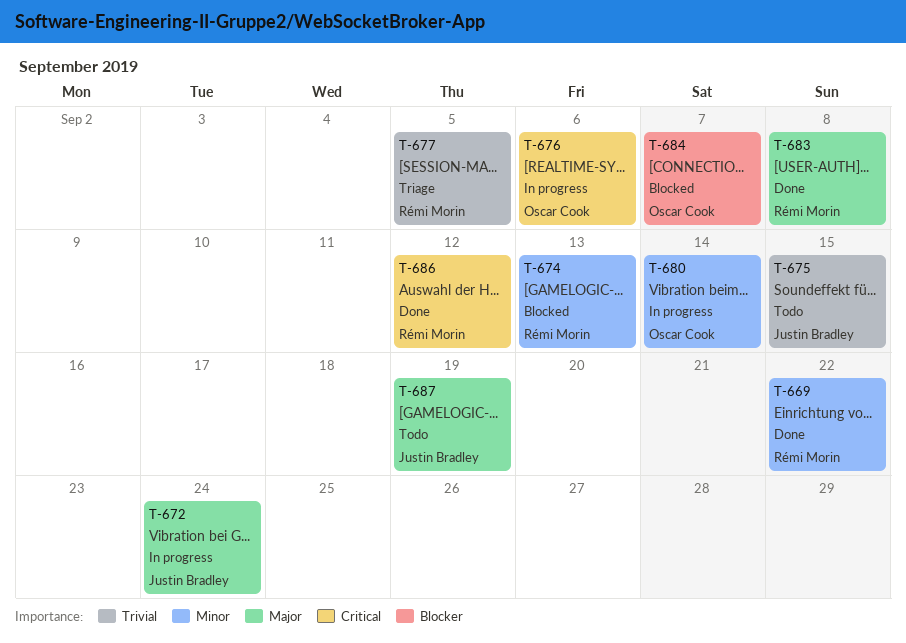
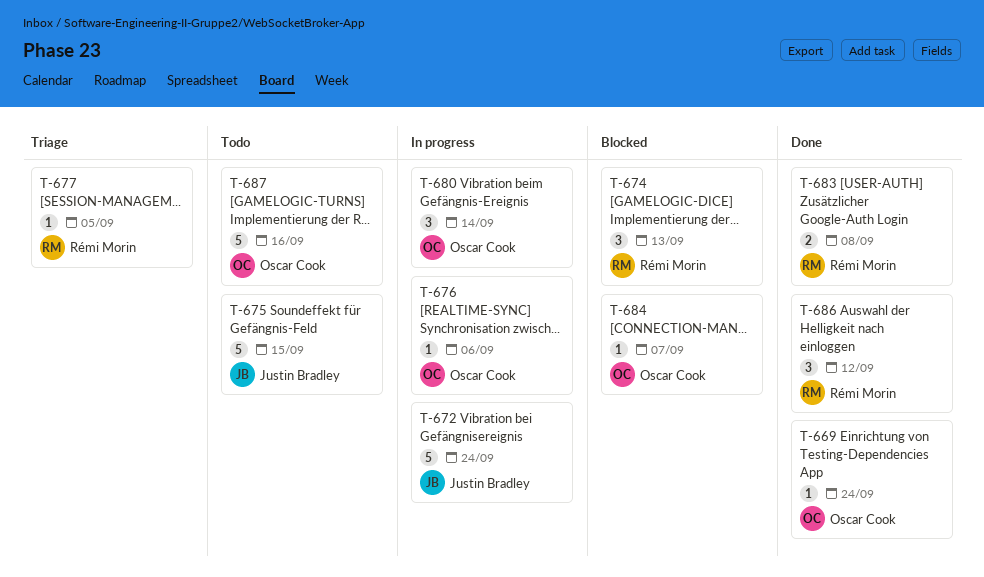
T-669, owner: Rémi Morin -> Oscar Cook
T-669, due: Sep 22 -> Sep 24
T-687, owner: Justin Bradley -> Oscar Cook
T-687, due: Sep 19 -> Sep 16

